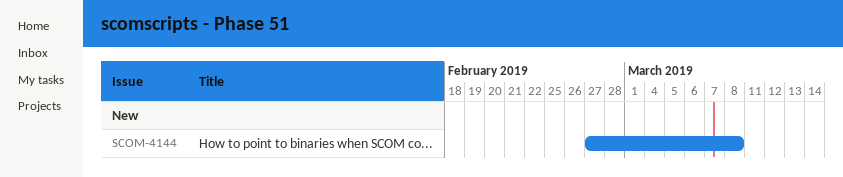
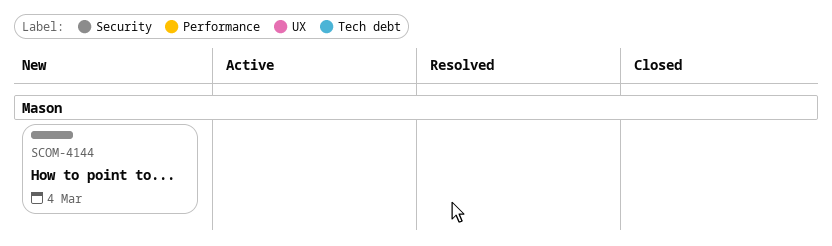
SCOM-4144, due: Mar 8 -> Mar 4

